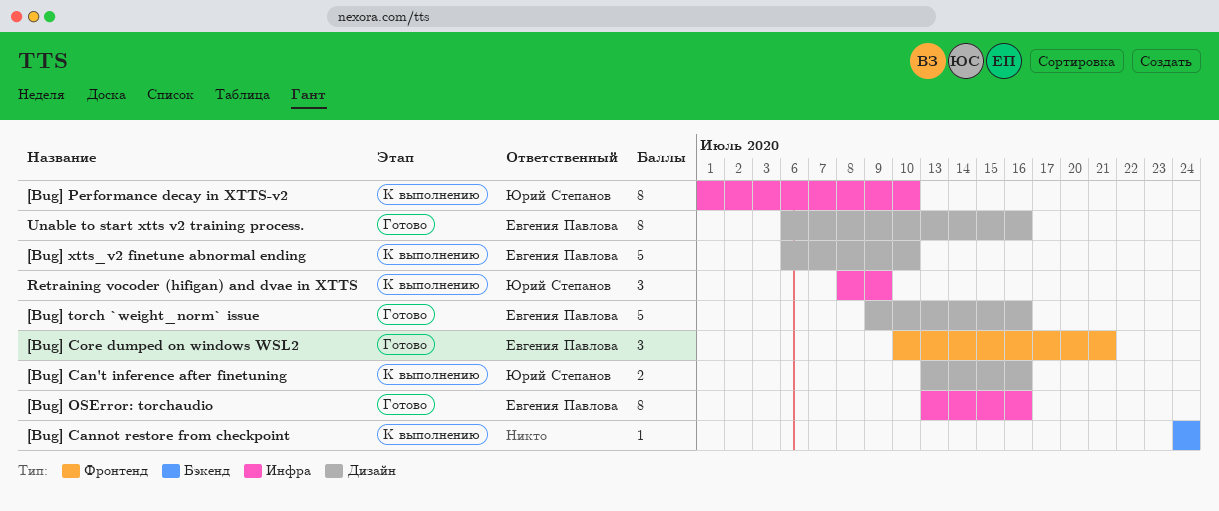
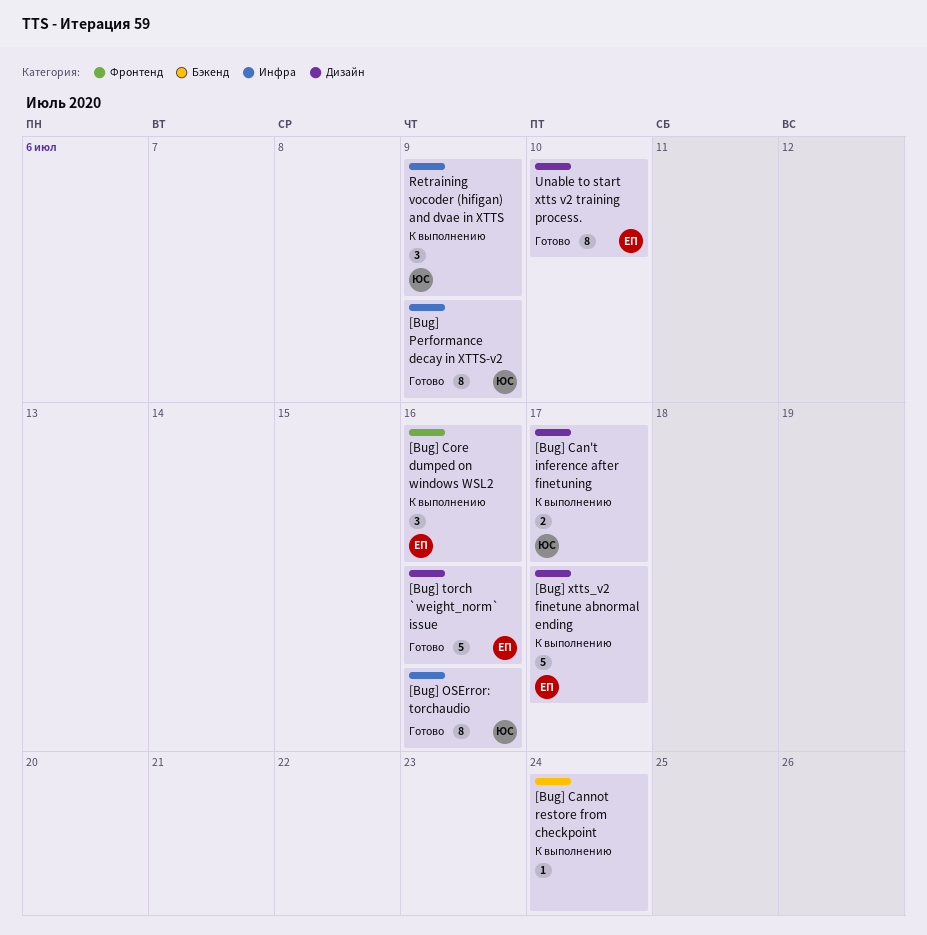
[Bug] Can't inference after finetuning, due: Jul 16 -> Jul 17
[Bug] Core dumped on windows WSL2, status: Готово -> К выполнению
[Bug] Core dumped on windows WSL2, due: Jul 21 -> Jul 16
[Bug] OSError: torchaudio, owner: Евгения Павлова -> Юрий Степанов
[Bug] Performance decay in XTTS-v2, status: К выполнению -> Готово
[Bug] Performance decay in XTTS-v2, due: Jul 10 -> Jul 9
[Bug] xtts_v2 finetune abnormal ending, due: Jul 10 -> Jul 17
Unable to start xtts v2 training process., due: Jul 16 -> Jul 10

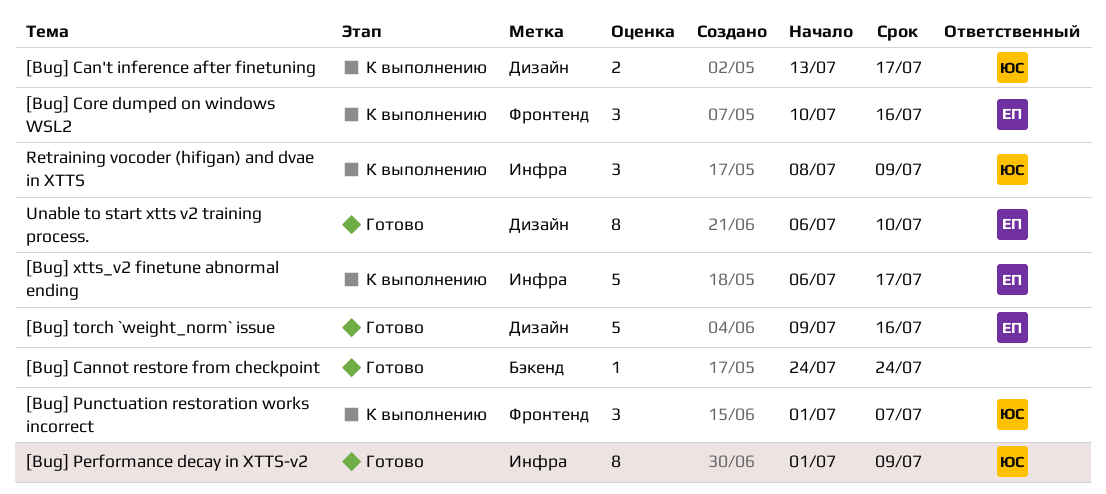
[Bug] Cannot restore from checkpoint, status: К выполнению -> Готово
[Bug] OSError: torchaudio: present -> none
[Bug] Punctuation restoration works incorrect: none -> present
[Bug] xtts_v2 finetune abnormal ending, label: Дизайн -> Инфра

